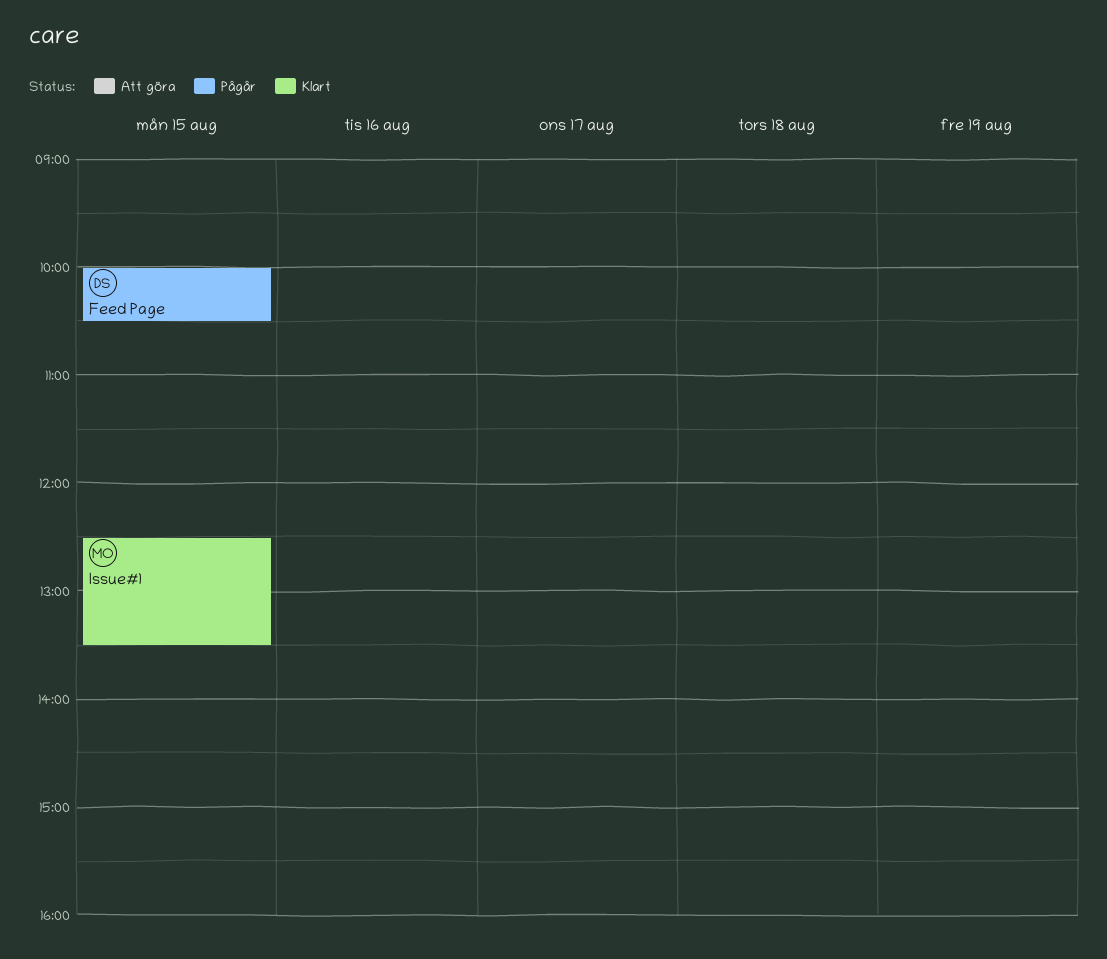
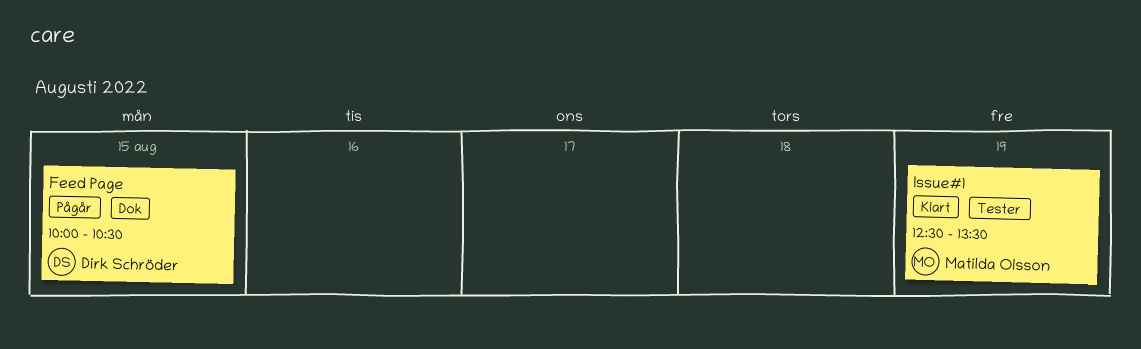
Issue#1, day: Aug 15 -> Aug 19

